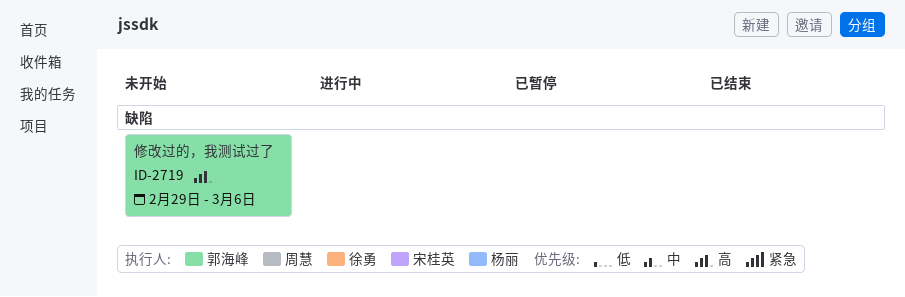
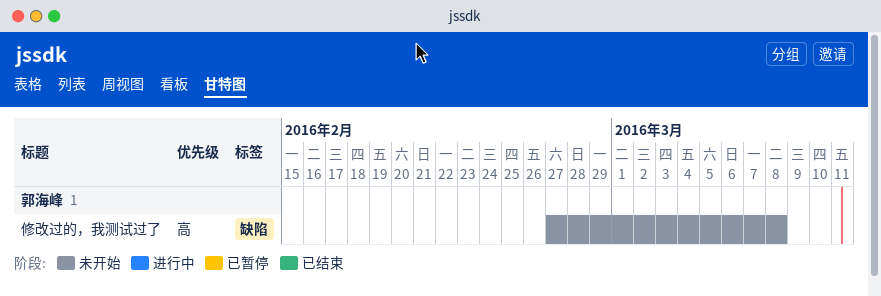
修改过的，我测试过了, start: Feb 29 -> Feb 27
修改过的，我测试过了, due: Mar 6 -> Mar 8

